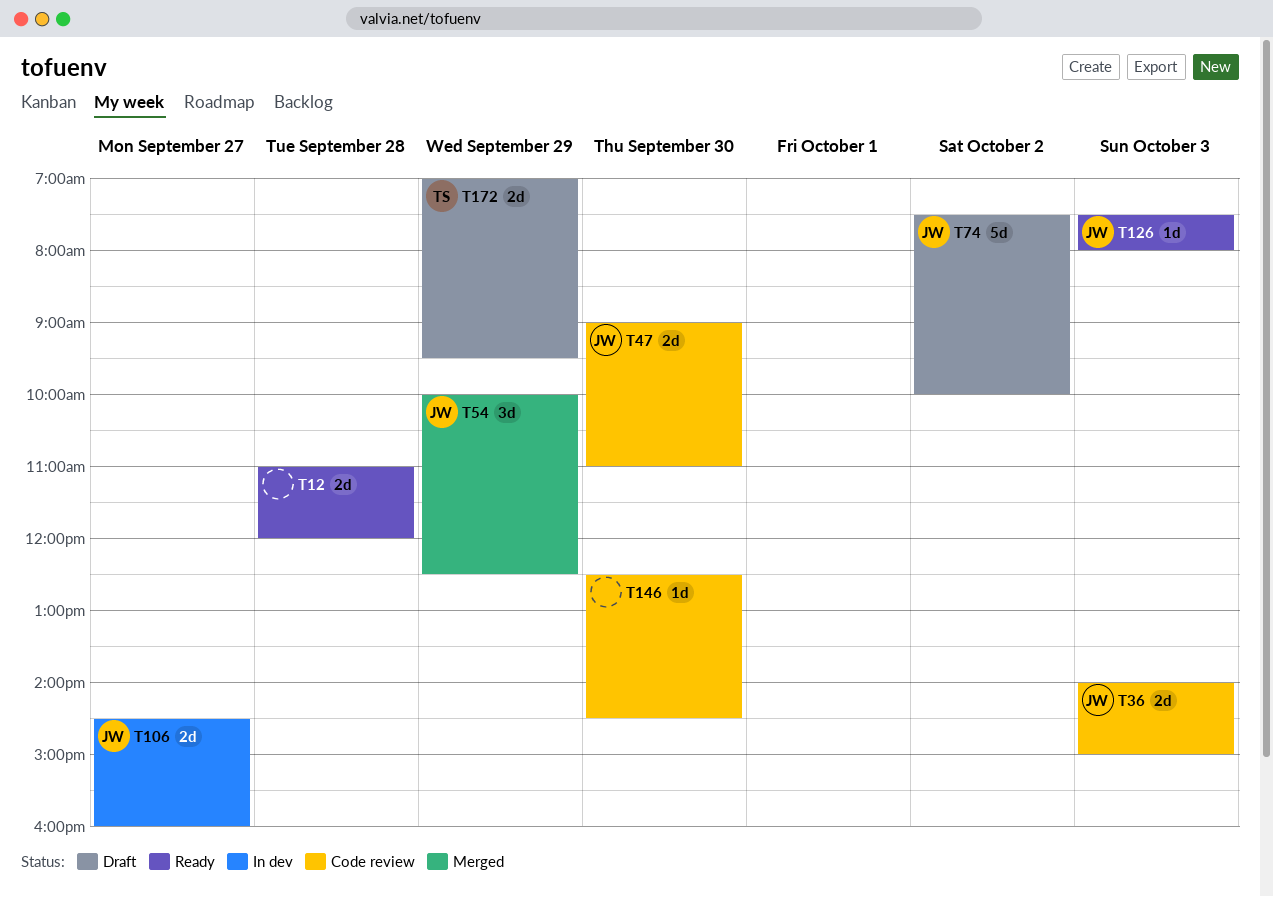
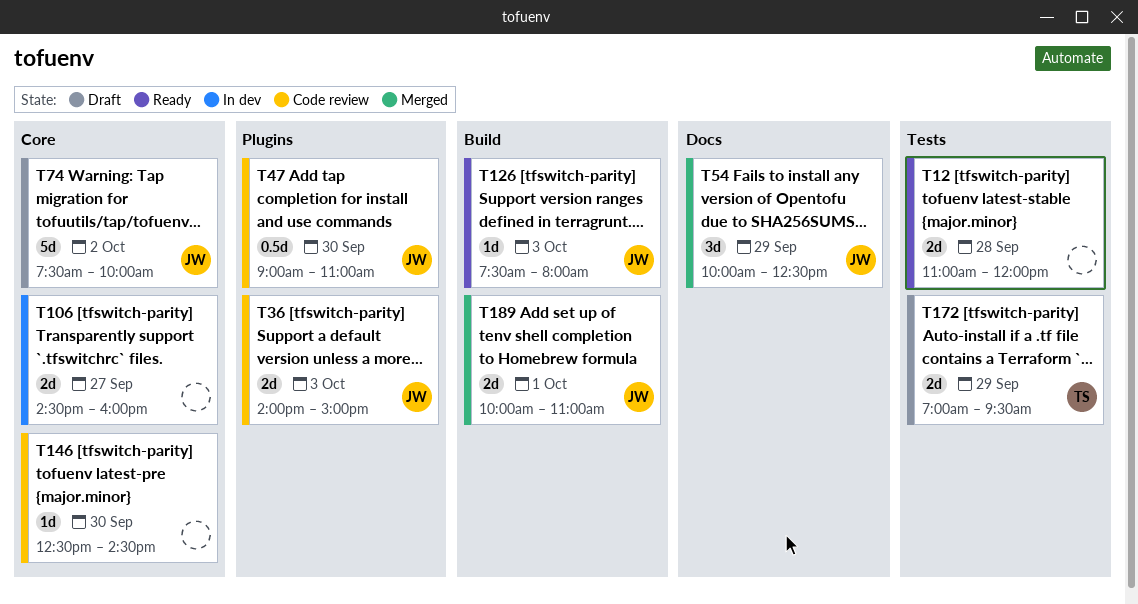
T47, estimate: 2d -> 0.5d
T106, owner: JW -> none
T189: none -> present

